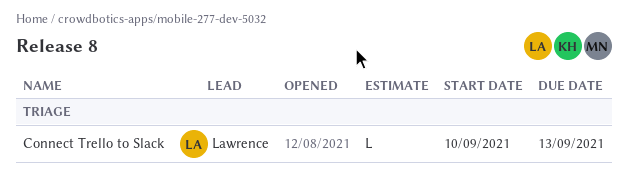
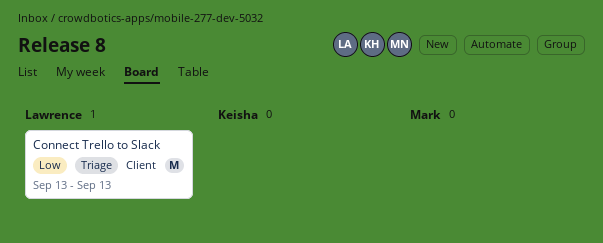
Connect Trello to Slack, estimate: L -> M
Connect Trello to Slack, start: Sep 10 -> Sep 13

